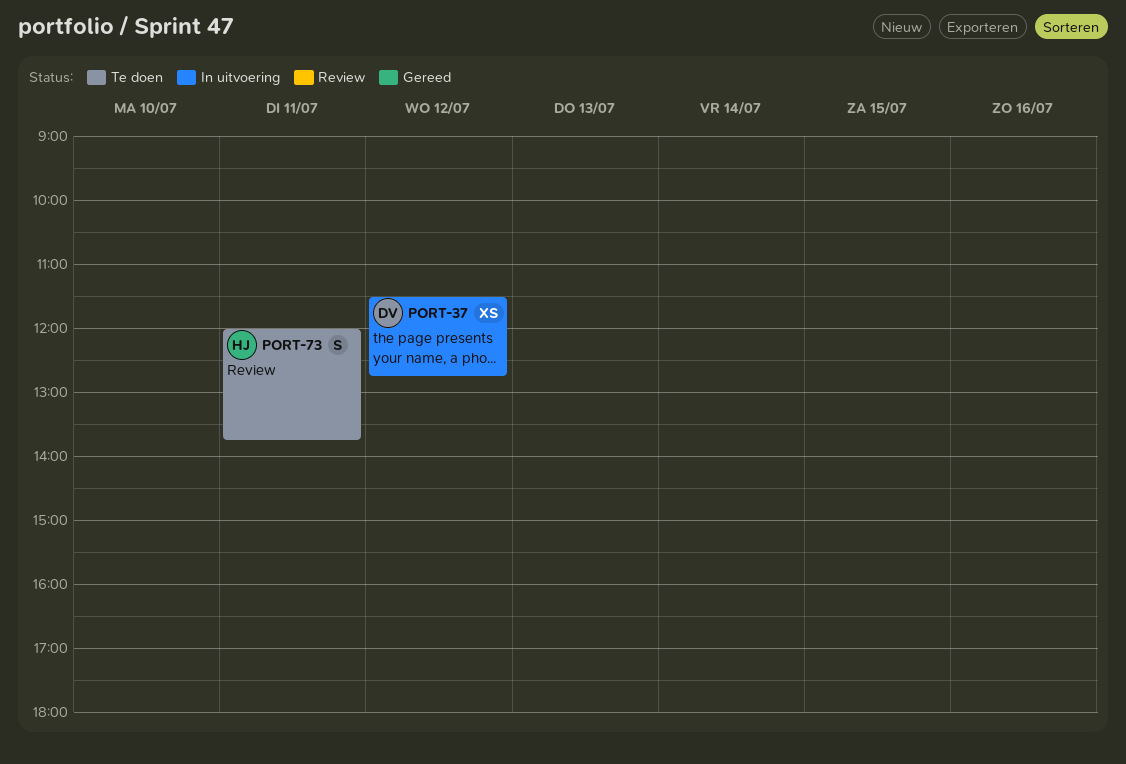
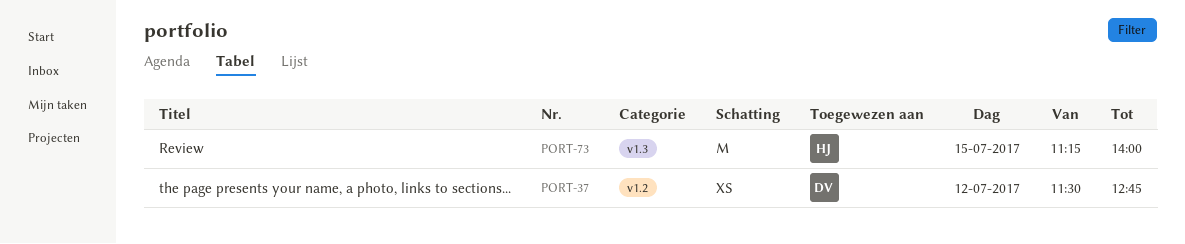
PORT-73, estimate: S -> M
PORT-73, day: Jul 11 -> Jul 15
PORT-73, begins: 12:00 -> 11:15
PORT-73, ends: 13:45 -> 14:00

